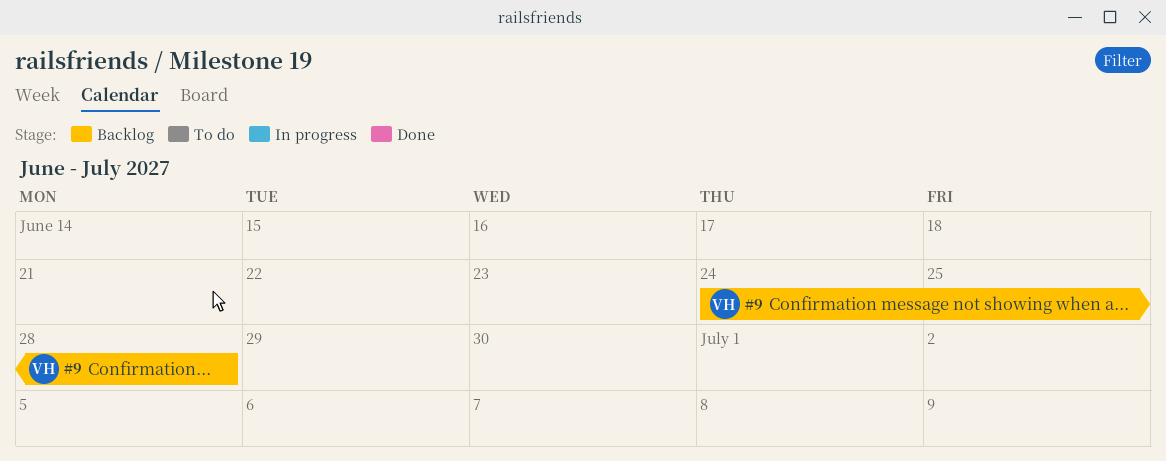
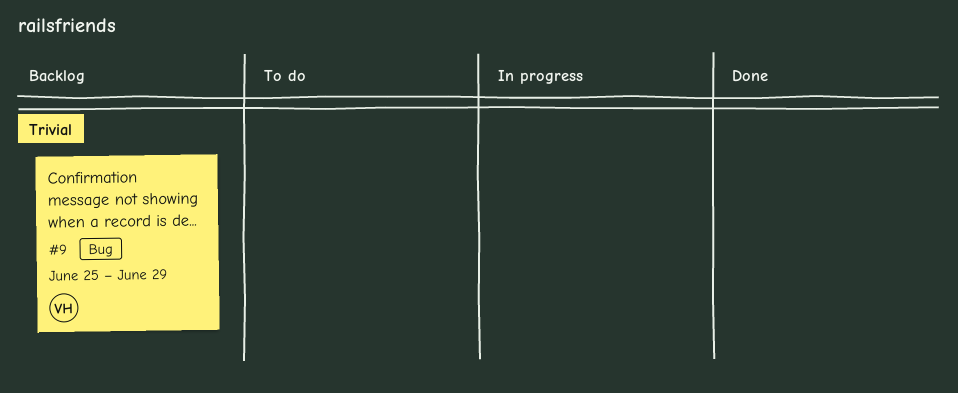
#9, start: Jun 24 -> Jun 25
#9, due: Jun 28 -> Jun 29

